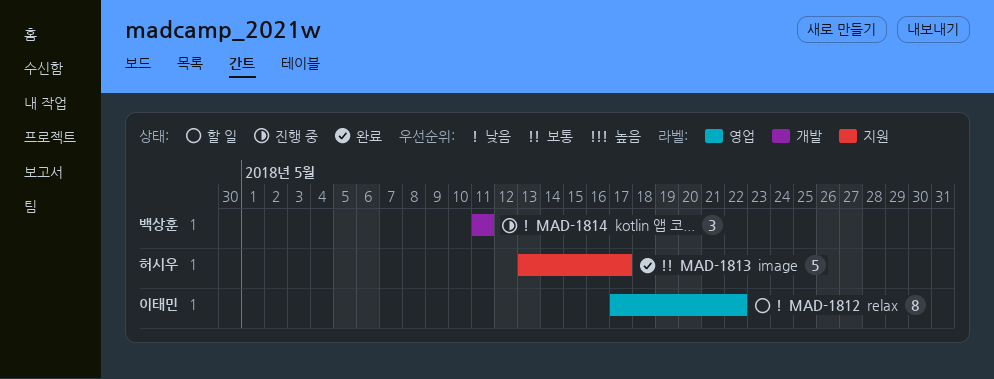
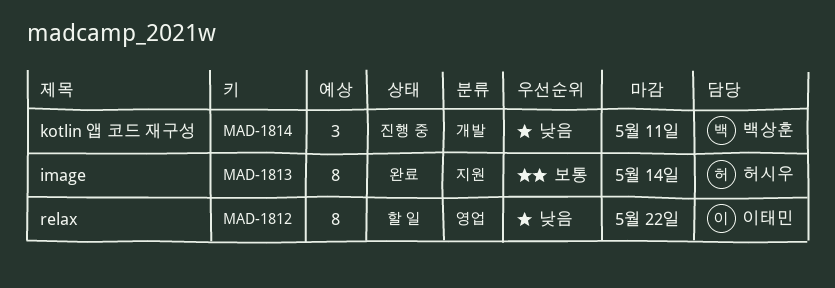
MAD-1813, estimate: 5 -> 8
MAD-1813, due: May 17 -> May 14

